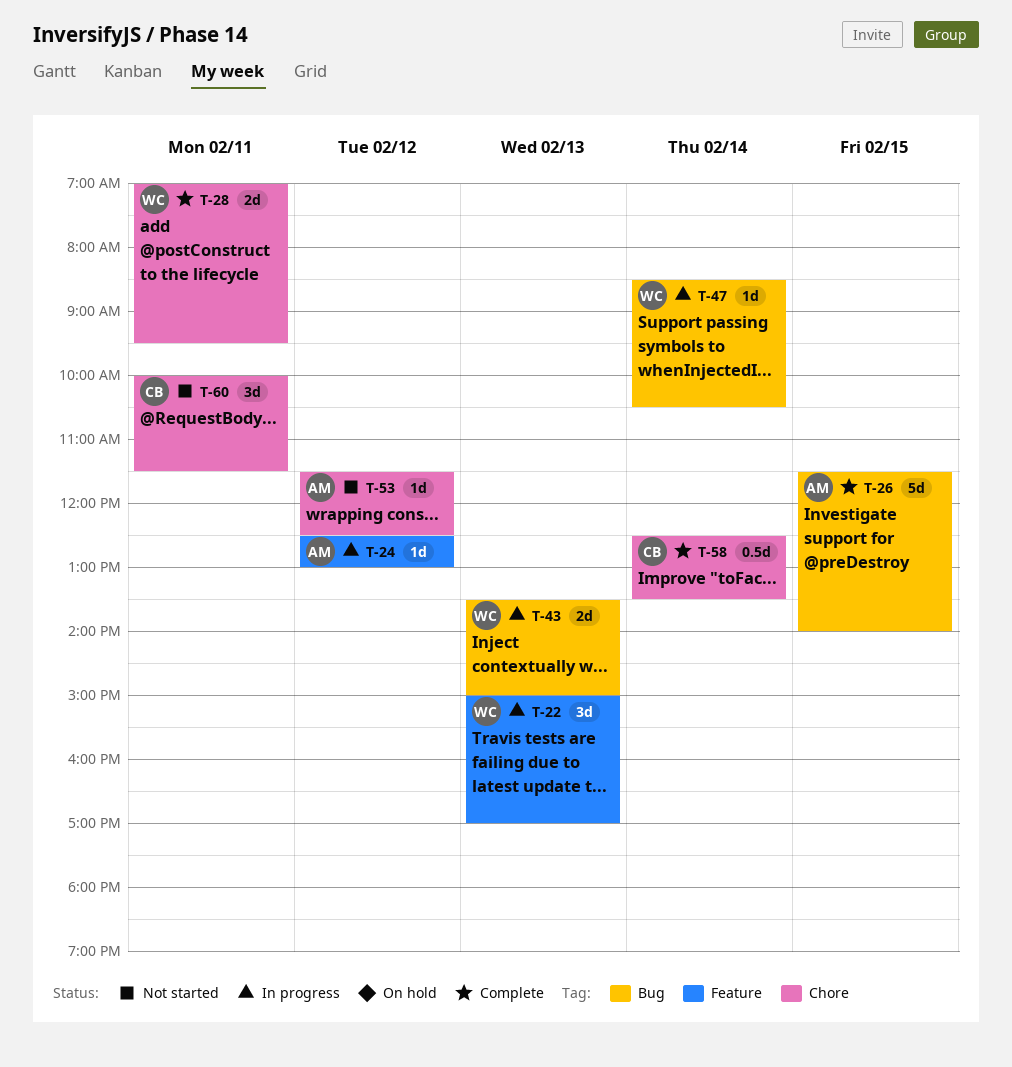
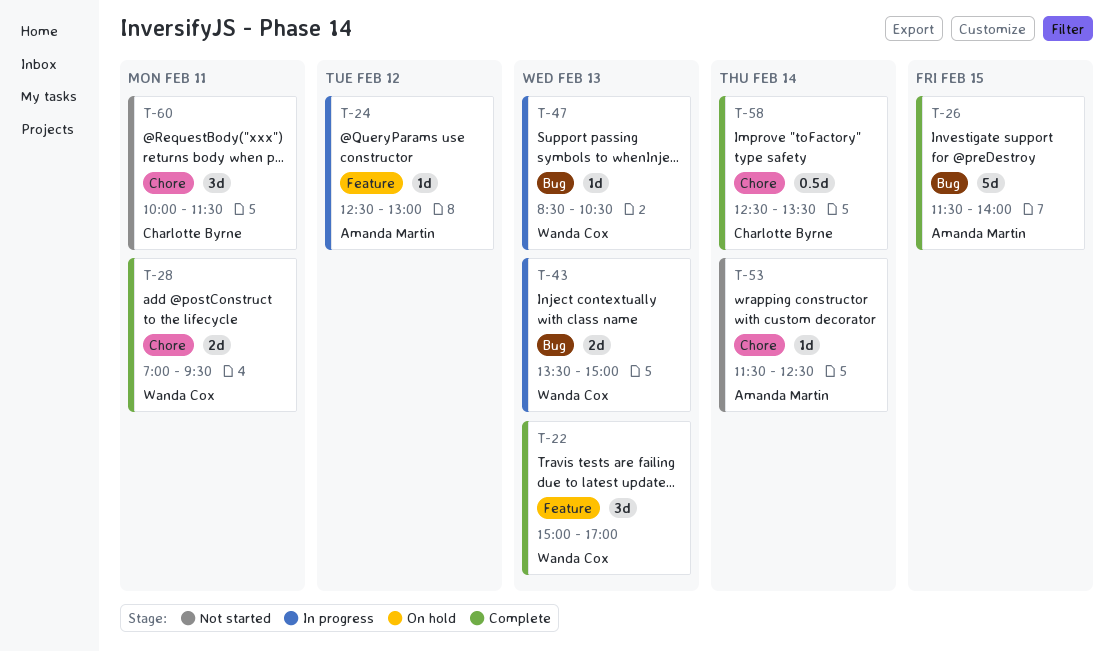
T-22, status: In progress -> Complete
T-47, day: Feb 14 -> Feb 13
T-53, day: Feb 12 -> Feb 14

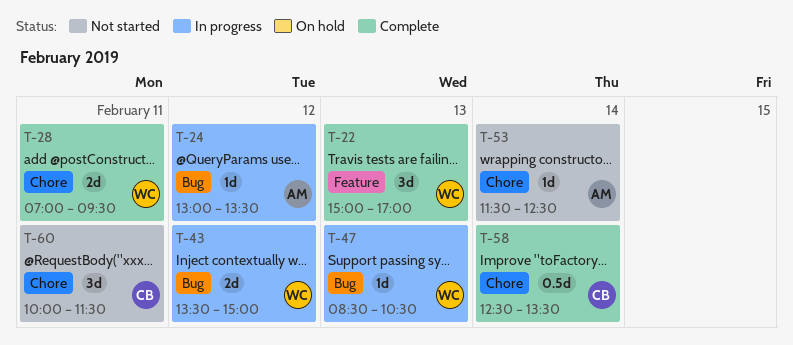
T-24, label: Feature -> Bug
T-24, begins: 12:30 -> 13:00
T-24, ends: 13:00 -> 13:30
T-26: present -> none
T-43, day: Feb 13 -> Feb 12

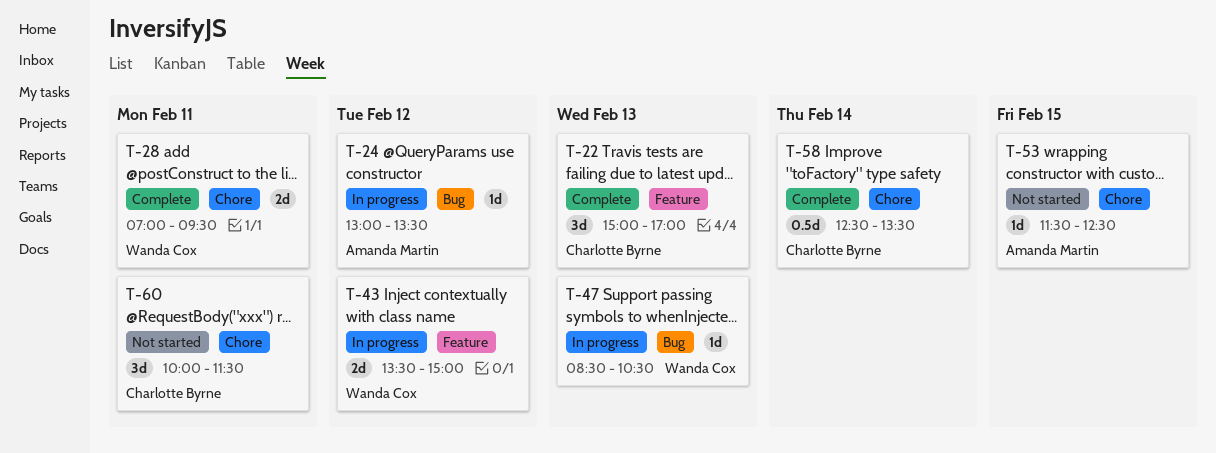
T-22, owner: Wanda Cox -> Charlotte Byrne
T-43, label: Bug -> Feature
T-53, day: Feb 14 -> Feb 15

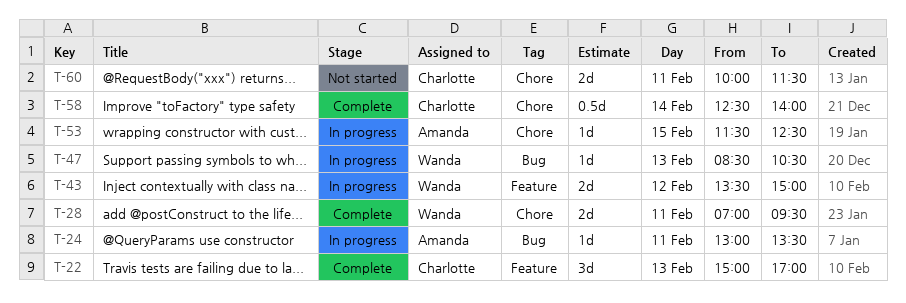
T-24, day: Feb 12 -> Feb 11
T-53, status: Not started -> In progress
T-58, ends: 13:30 -> 14:00
T-60, estimate: 3d -> 2d

